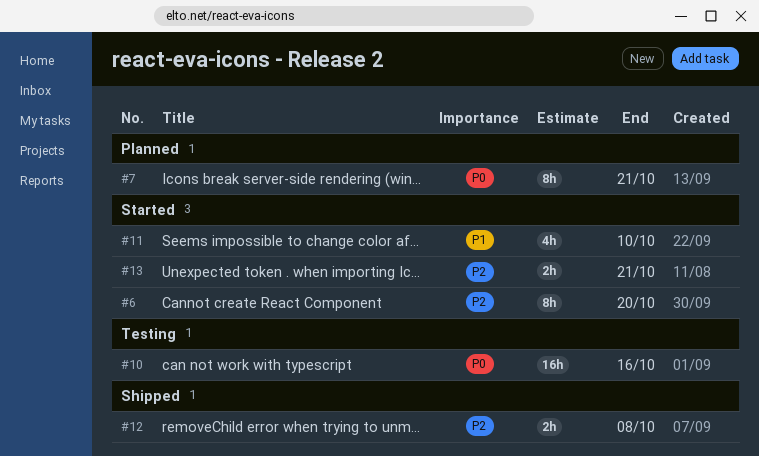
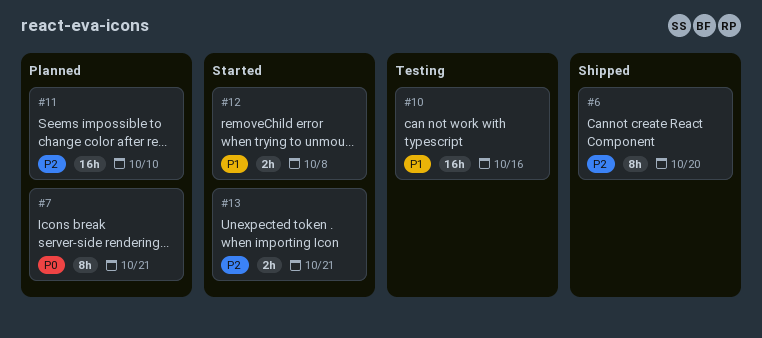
#6, status: Started -> Shipped
#10, priority: P0 -> P1
#11, status: Started -> Planned
#11, priority: P1 -> P2
#11, estimate: 4h -> 16h
#12, status: Shipped -> Started
#12, priority: P2 -> P1

